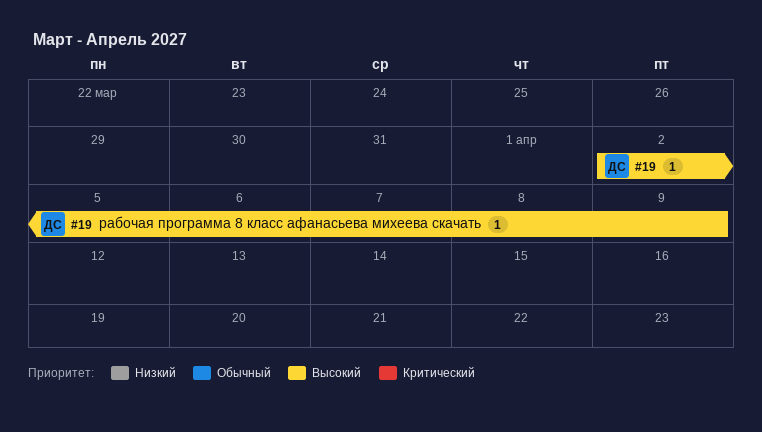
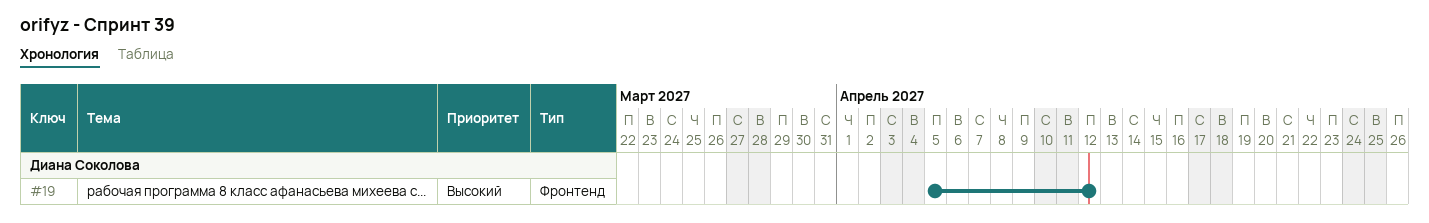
#19, start: Apr 2 -> Apr 5
#19, due: Apr 9 -> Apr 12

